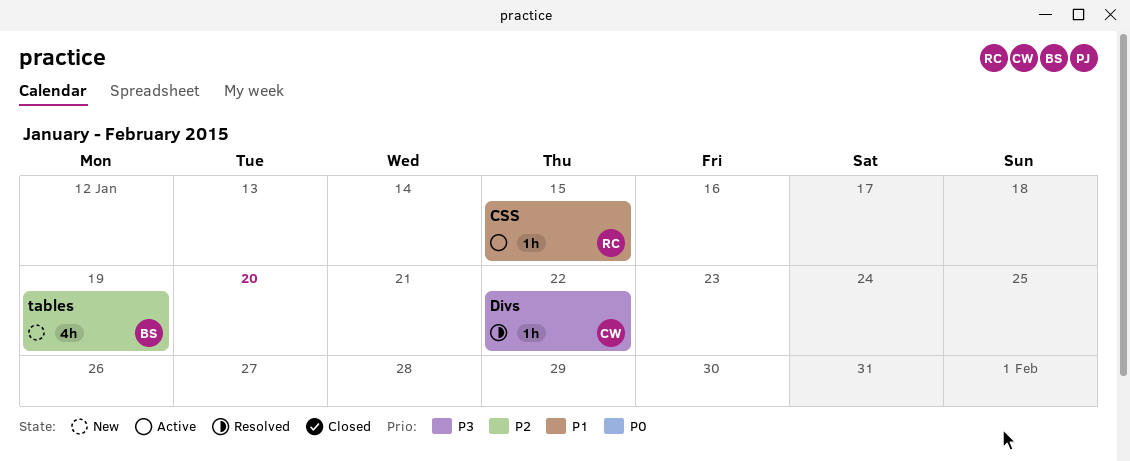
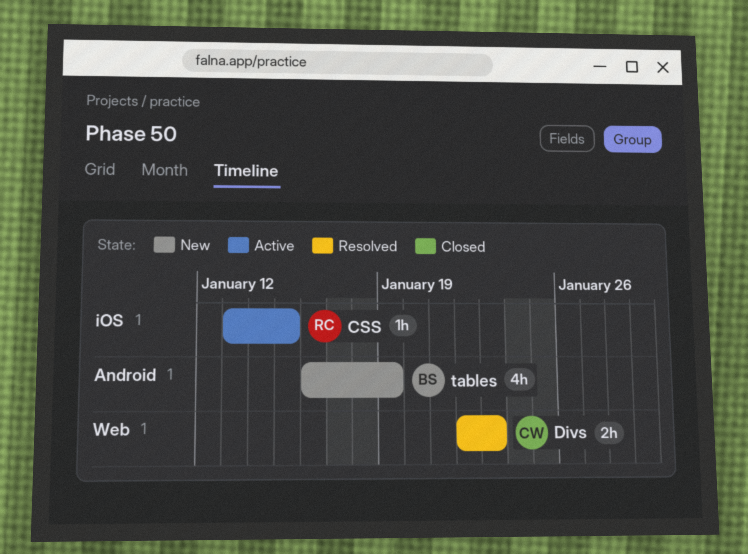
Divs, estimate: 1h -> 2h
Divs, due: Jan 22 -> Jan 23

